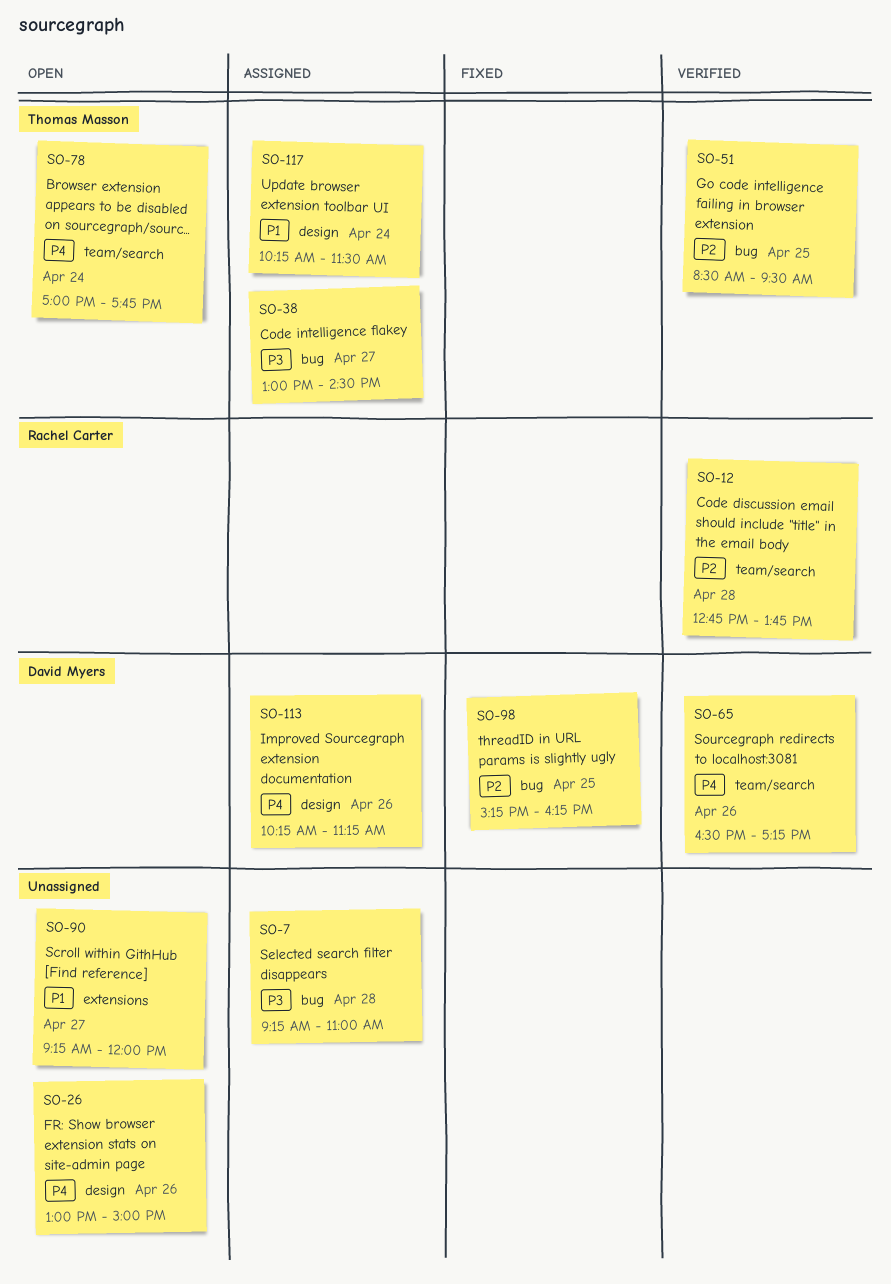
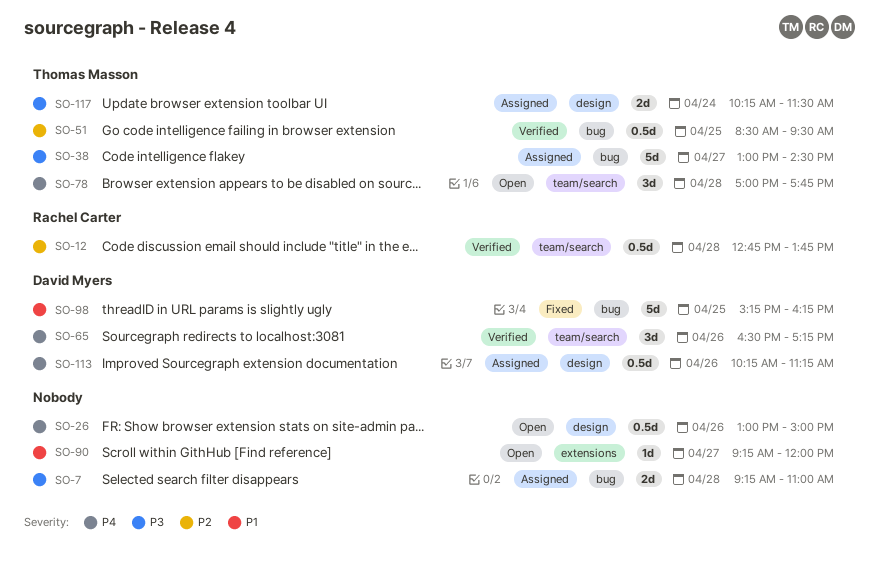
SO-78, day: Apr 24 -> Apr 28
SO-98, priority: P2 -> P1
SO-117, priority: P1 -> P3

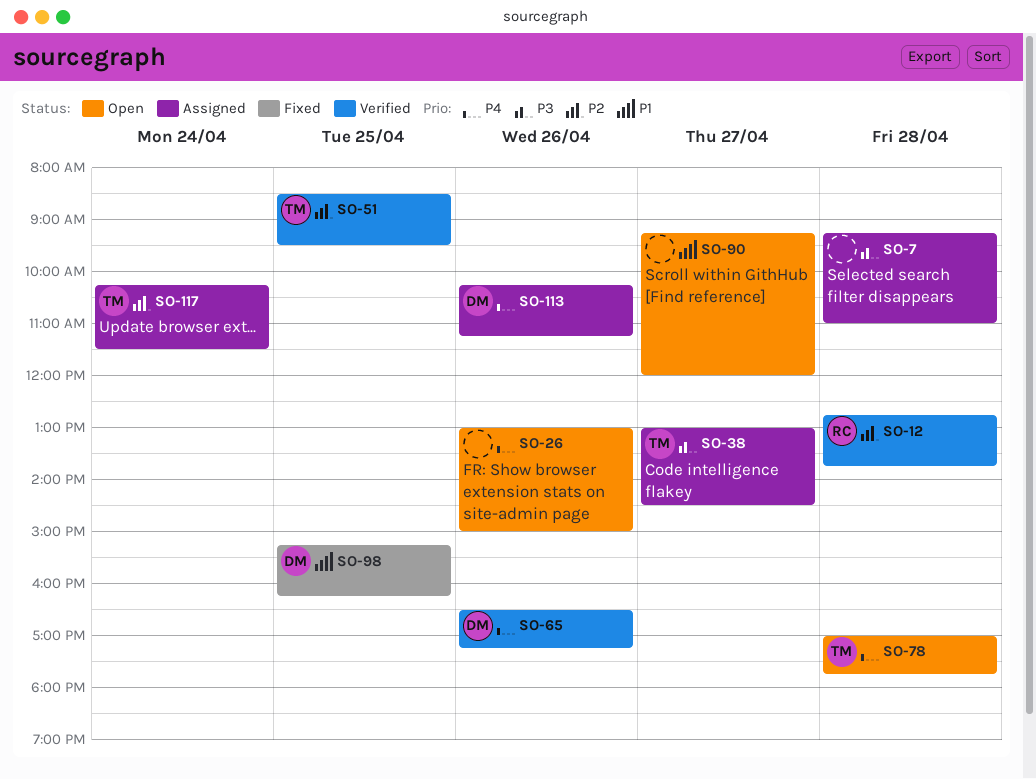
SO-117, priority: P3 -> P2

